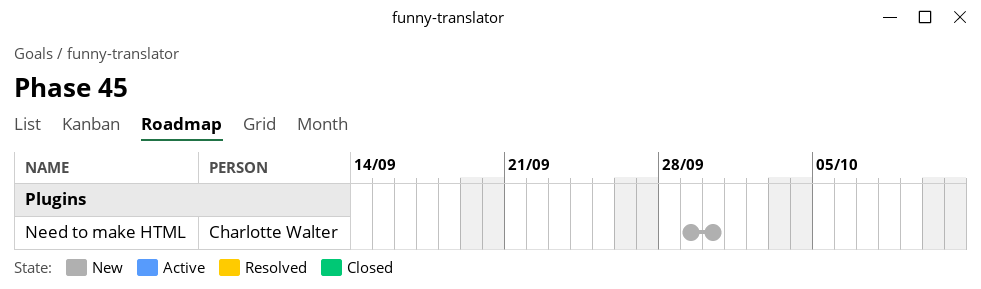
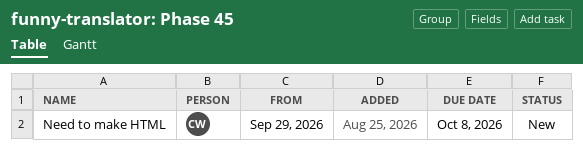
Need to make HTML, due: Sep 30 -> Oct 8

